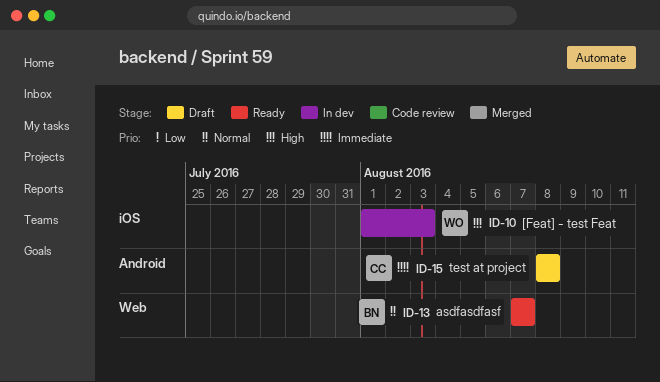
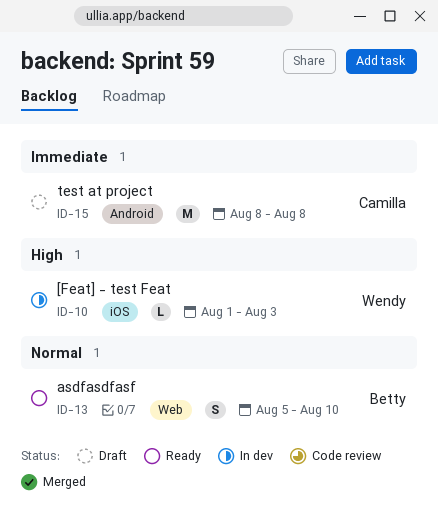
ID-13, start: Aug 7 -> Aug 5
ID-13, due: Aug 7 -> Aug 10

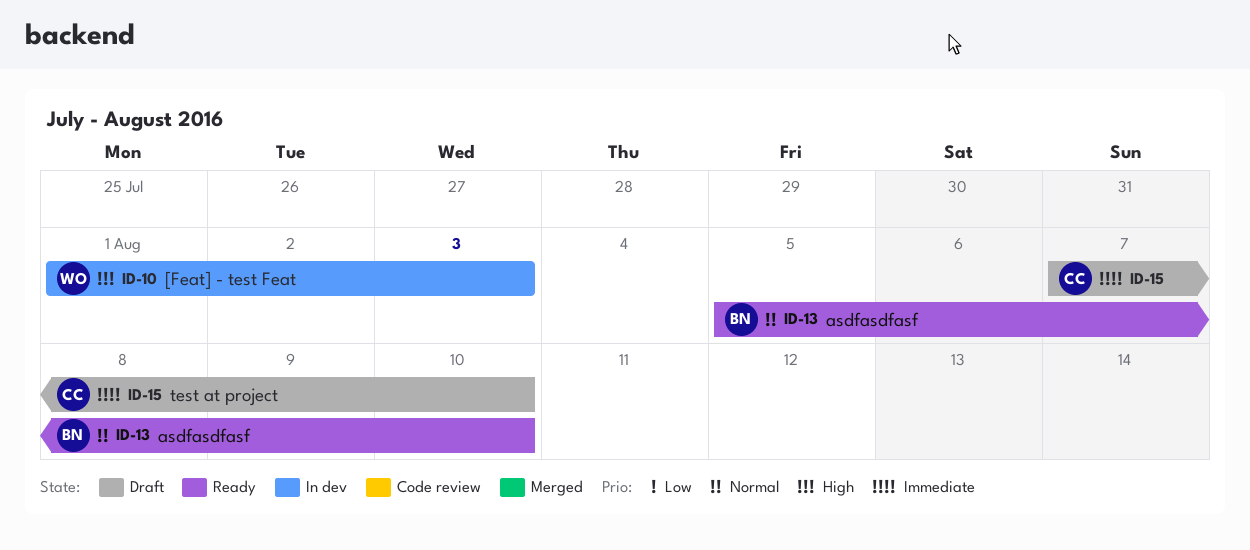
ID-15, start: Aug 8 -> Aug 7
ID-15, due: Aug 8 -> Aug 10

